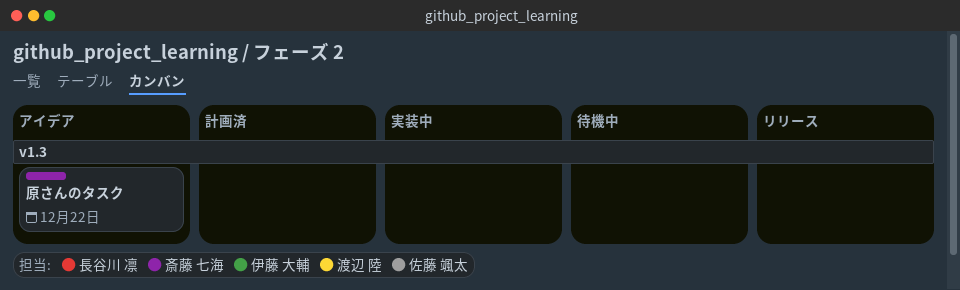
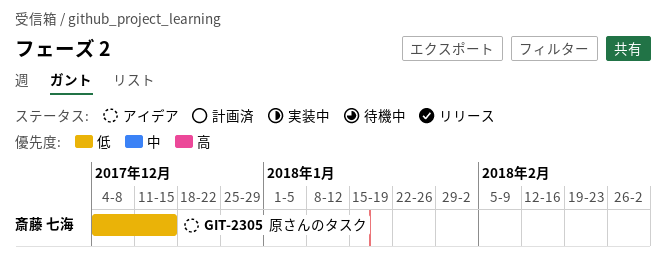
原さんのタスク, due: Dec 22 -> Dec 15

